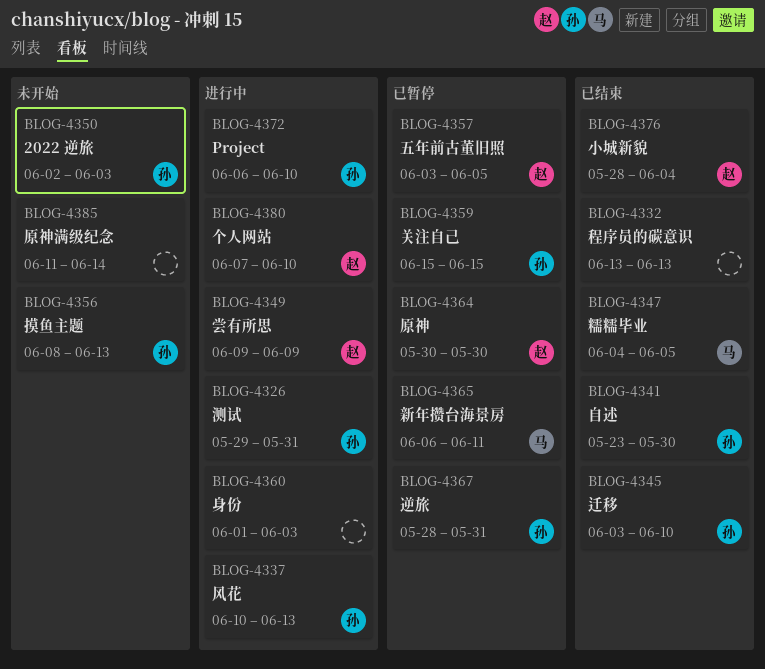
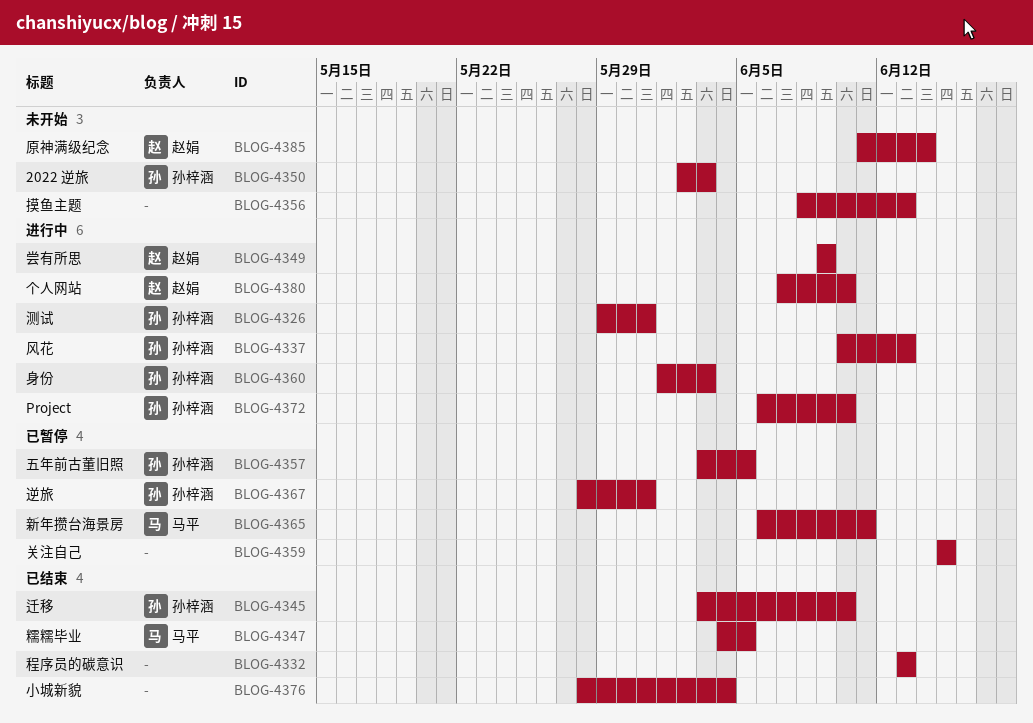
BLOG-4341: present -> none
BLOG-4356, owner: 孙梓涵 -> none
BLOG-4357, owner: 赵娟 -> 孙梓涵
BLOG-4359, owner: 孙梓涵 -> none
BLOG-4360, owner: none -> 孙梓涵
BLOG-4364: present -> none
BLOG-4376, owner: 赵娟 -> none
BLOG-4385, owner: none -> 赵娟

